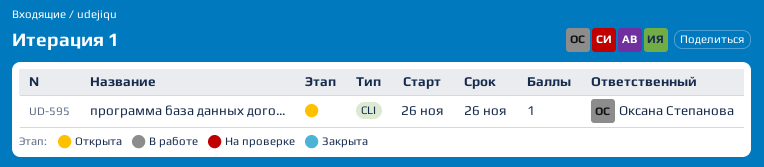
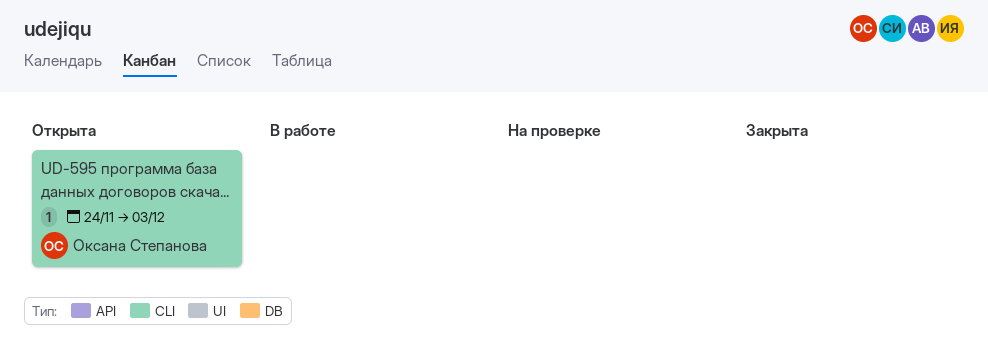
UD-595, start: Nov 26 -> Nov 24
UD-595, due: Nov 26 -> Dec 3

